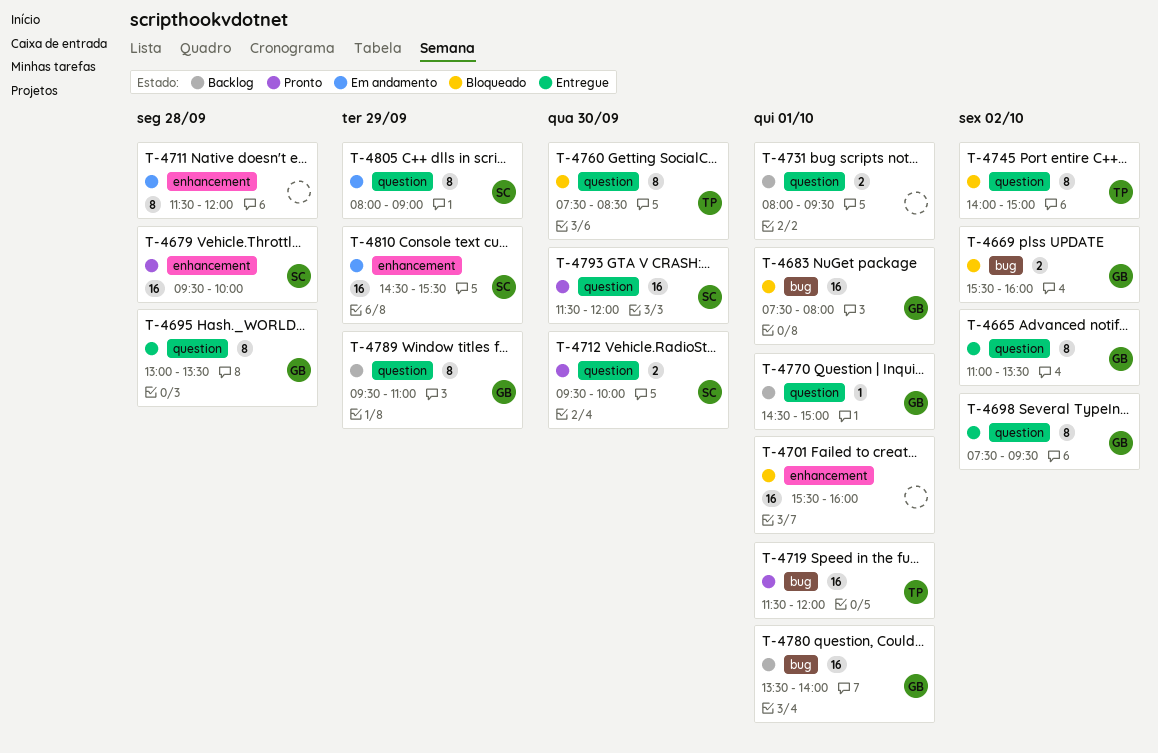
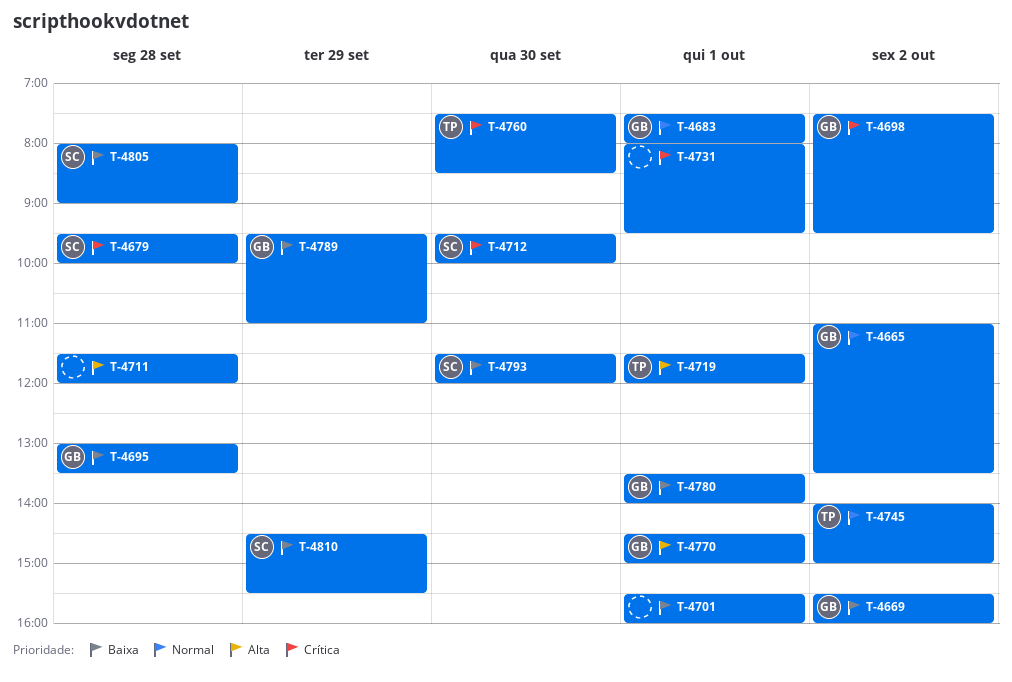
T-4805, day: Sep 29 -> Sep 28

